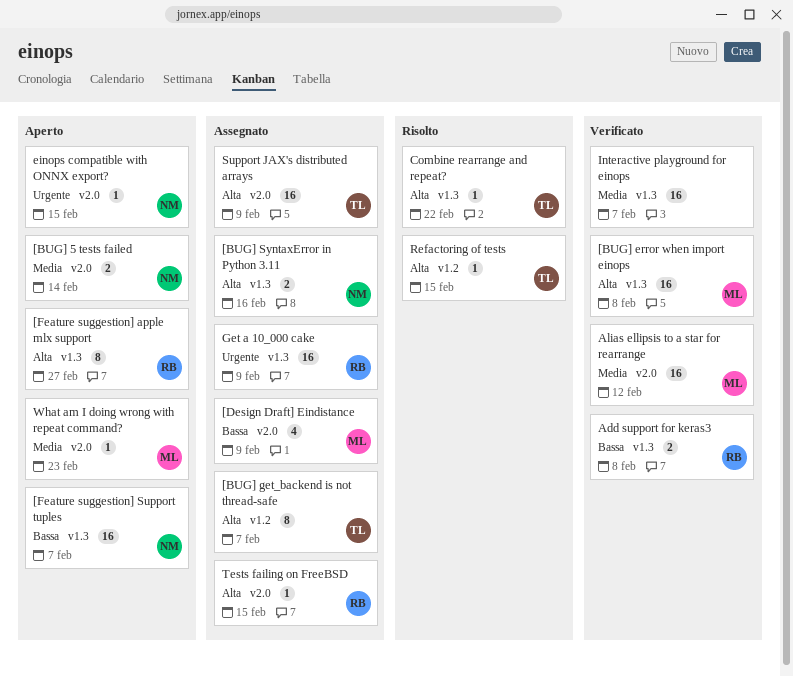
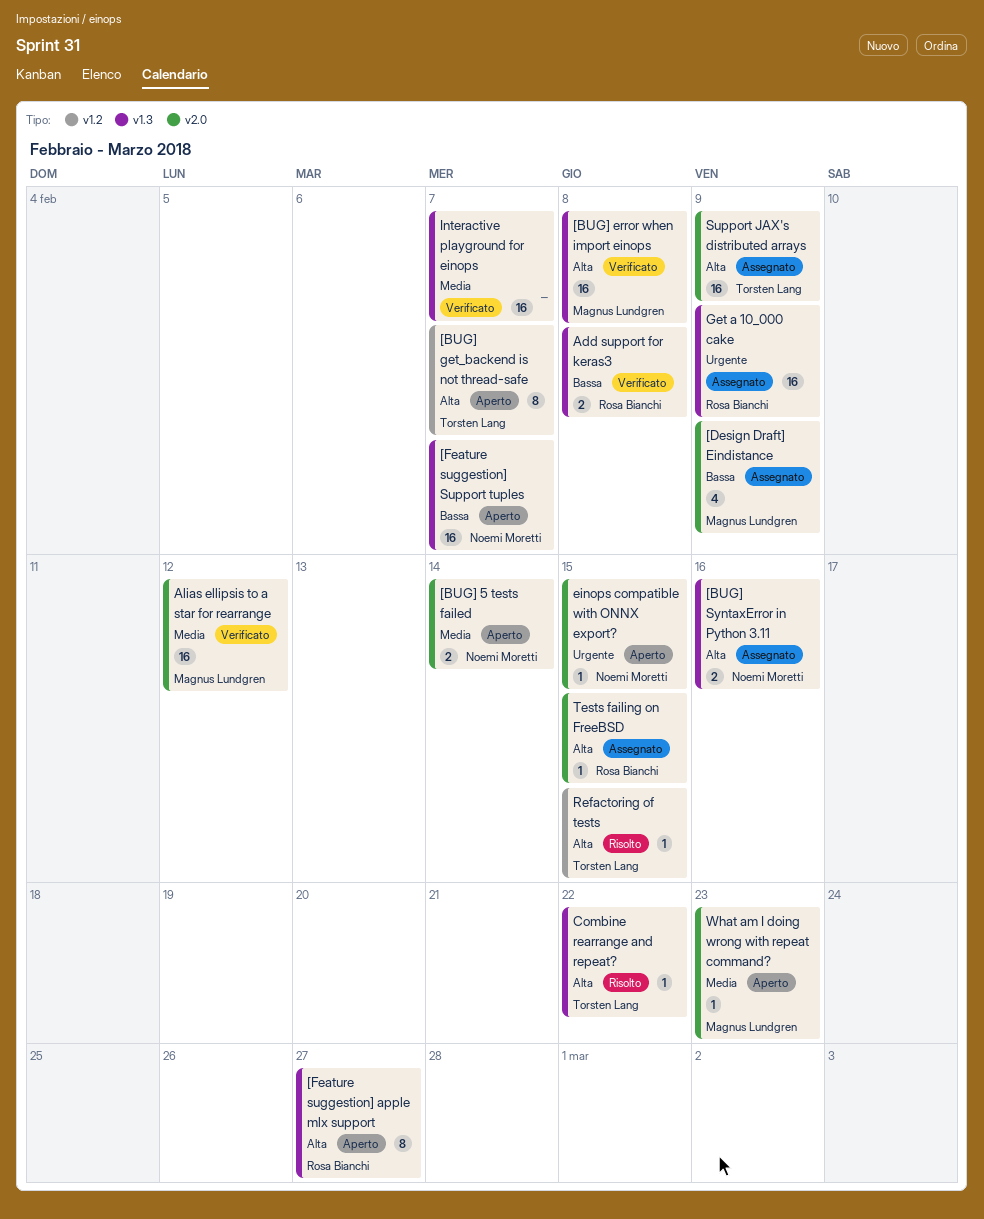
[BUG] get_backend is not thread-safe, status: Assegnato -> Aperto

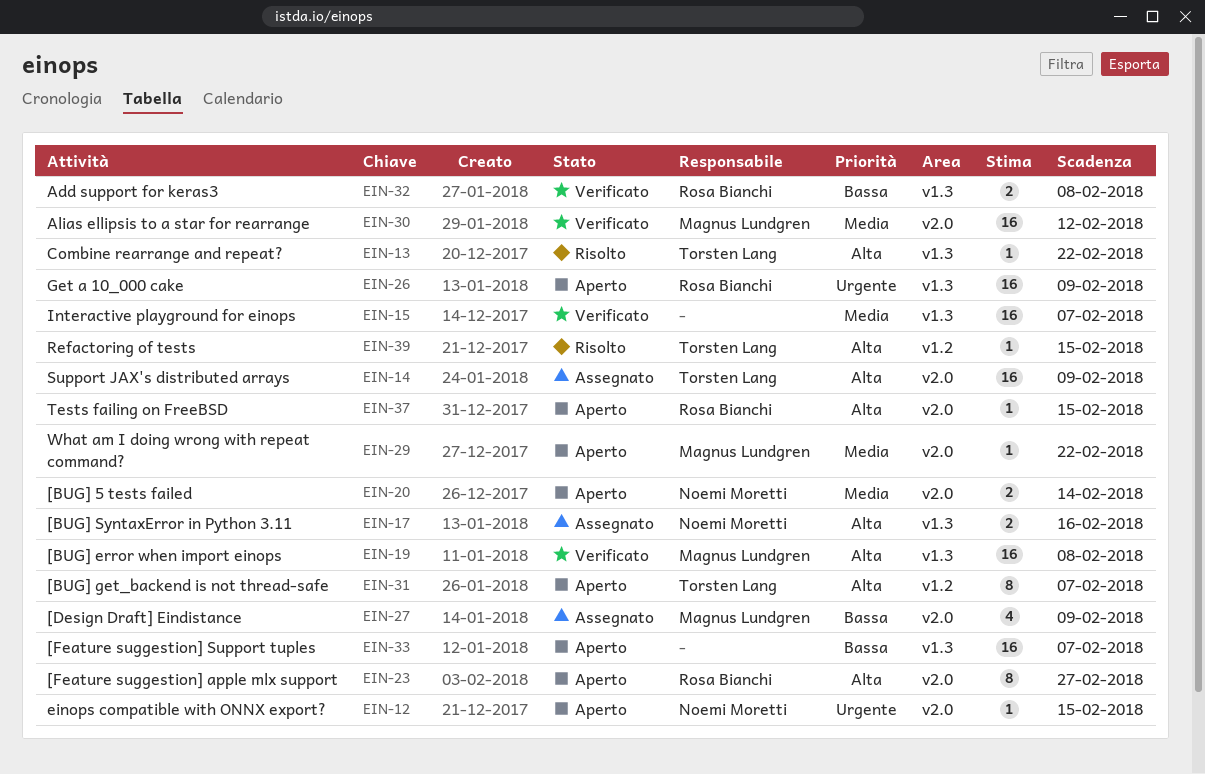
[Feature suggestion] apple mlx support, label: v1.3 -> v2.0
[Feature suggestion] Support tuples, owner: Noemi Moretti -> none
Get a 10_000 cake, status: Assegnato -> Aperto
Tests failing on FreeBSD, status: Assegnato -> Aperto
What am I doing wrong with repeat command?, due: Feb 23 -> Feb 22

